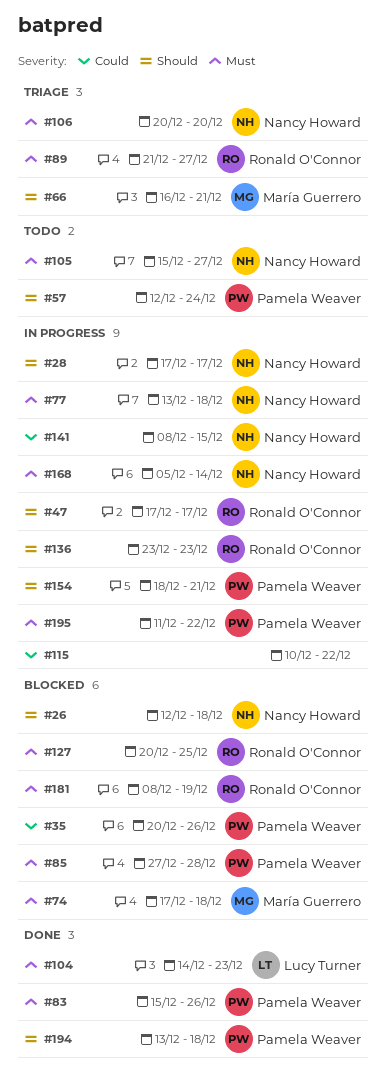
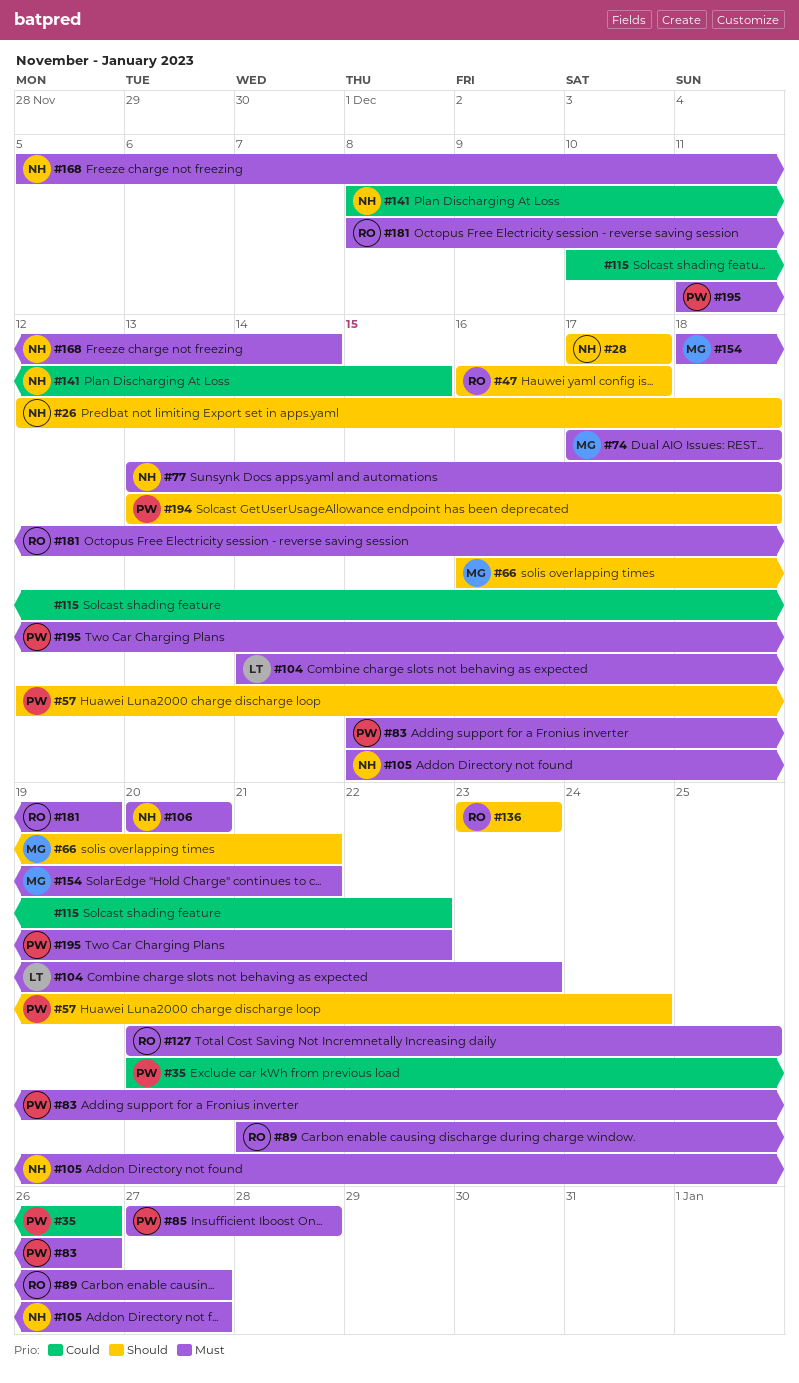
#47, start: Dec 17 -> Dec 16
#154, owner: Pamela Weaver -> María Guerrero
#154, priority: Should -> Must

